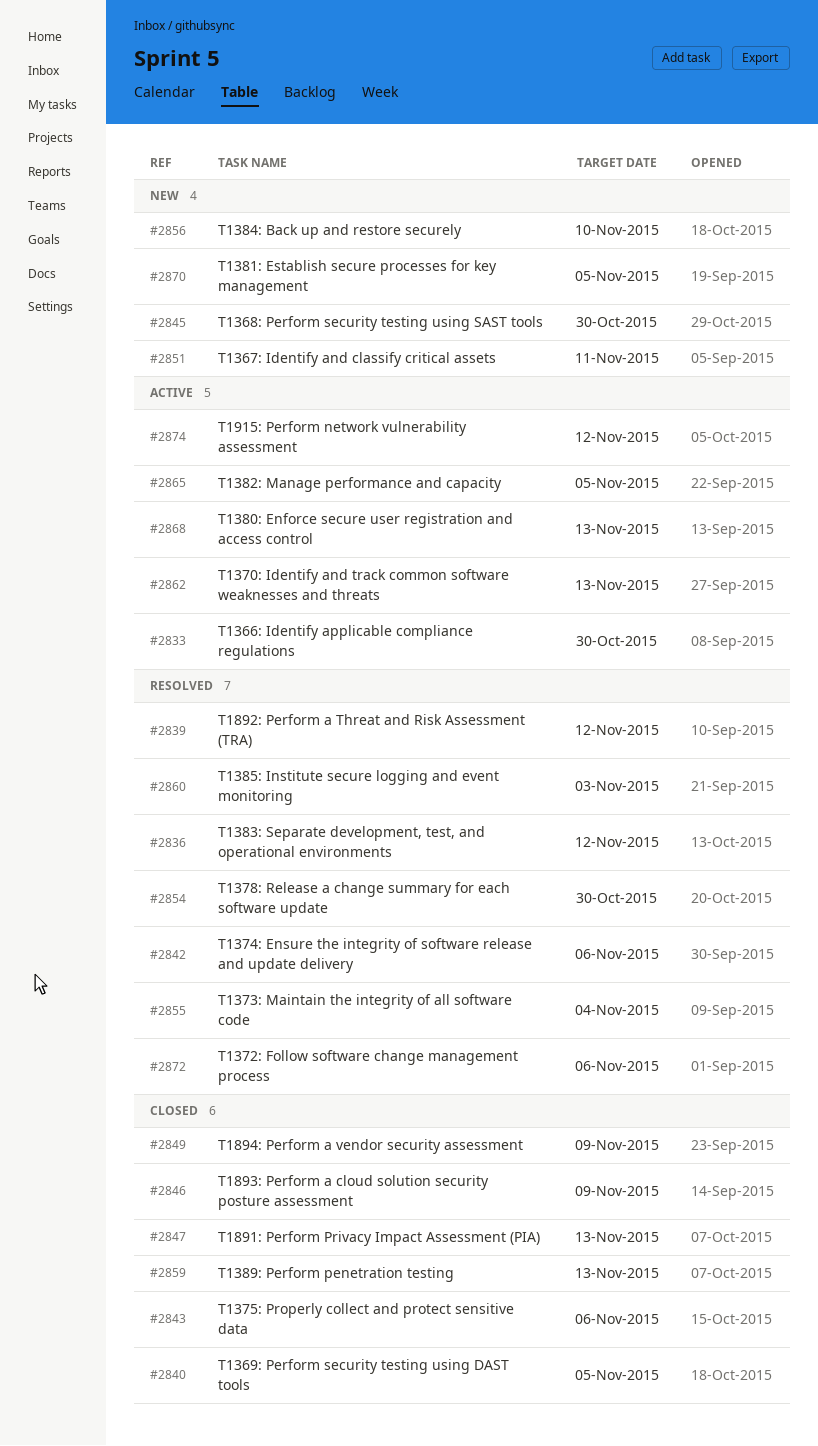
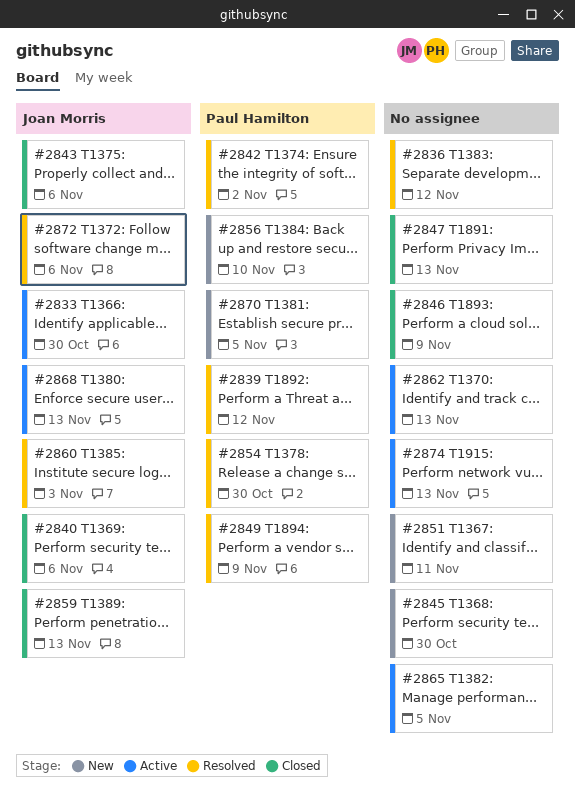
#2840, due: Nov 5 -> Nov 6
#2842, due: Nov 6 -> Nov 2
#2849, status: Closed -> Resolved
#2855: present -> none
#2874, due: Nov 12 -> Nov 13

